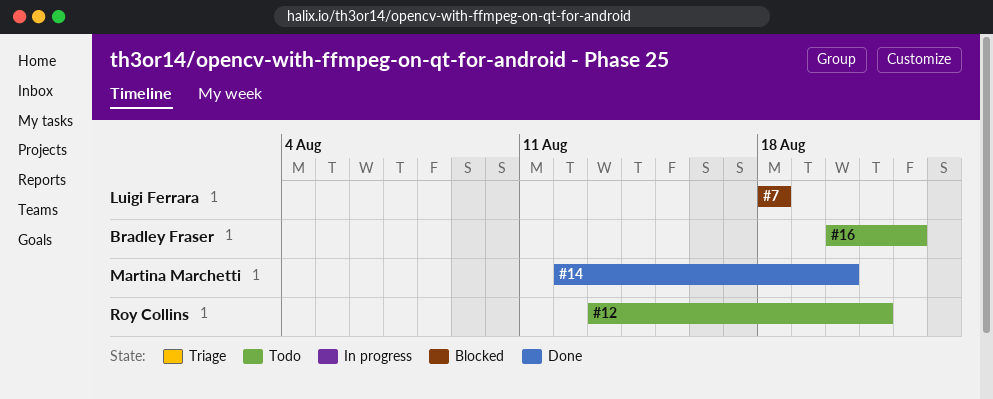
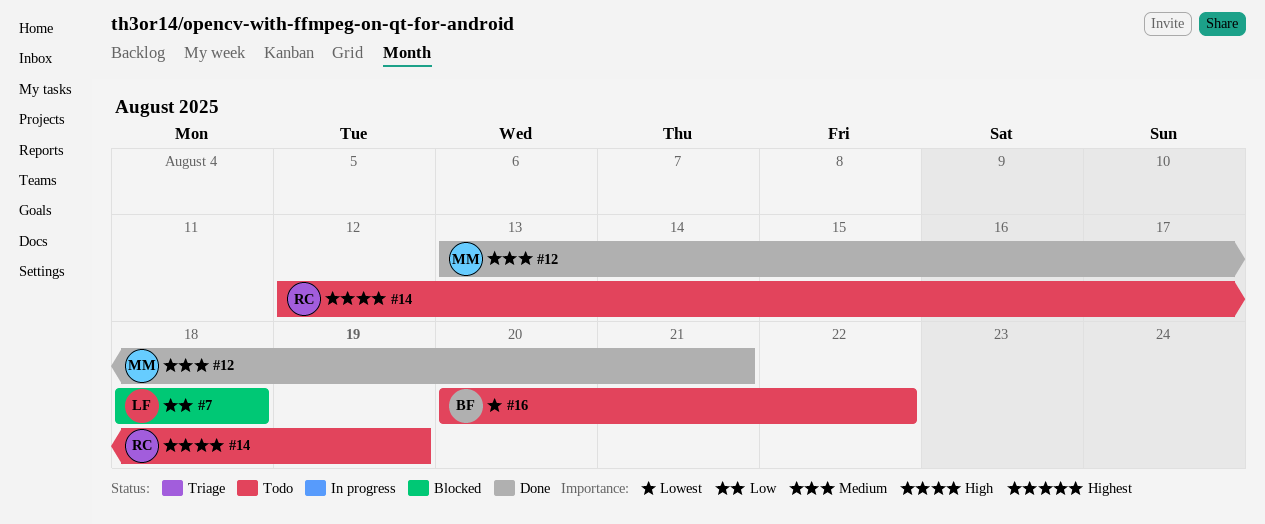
#12, status: Todo -> Done
#12, owner: Roy Collins -> Martina Marchetti
#14, status: Done -> Todo
#14, owner: Martina Marchetti -> Roy Collins
#14, due: Aug 20 -> Aug 19

